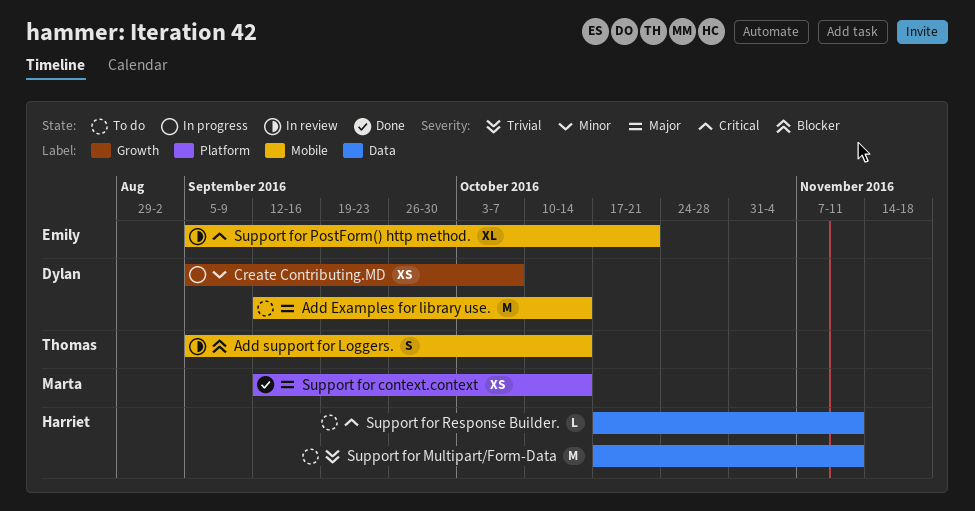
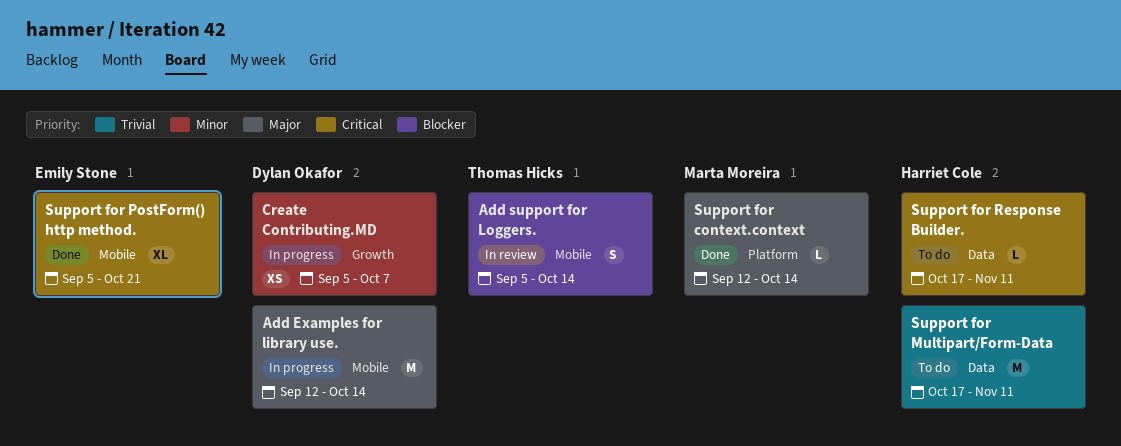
Add Examples for library use., status: To do -> In progress
Support for context.context, estimate: XS -> L
Support for PostForm() http method., status: In review -> Done

